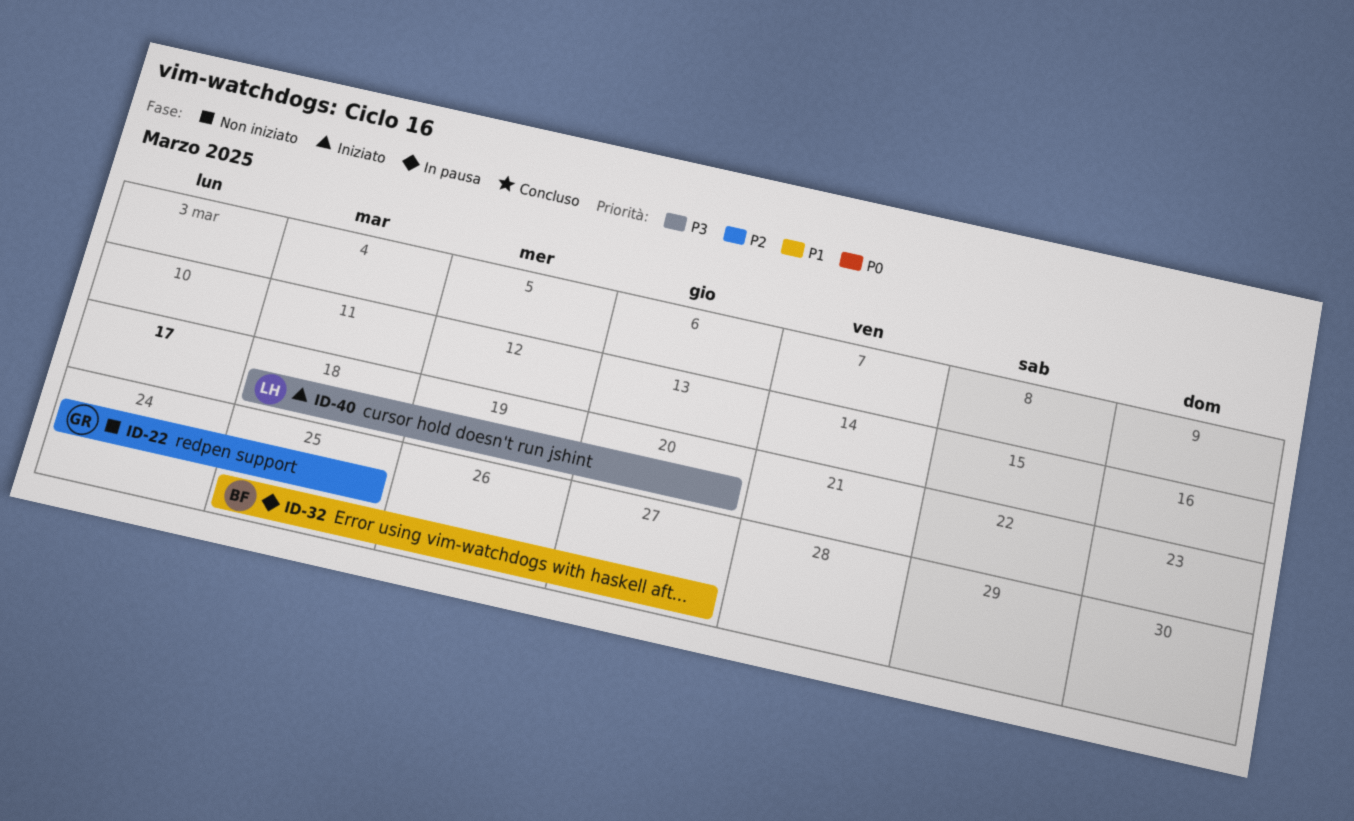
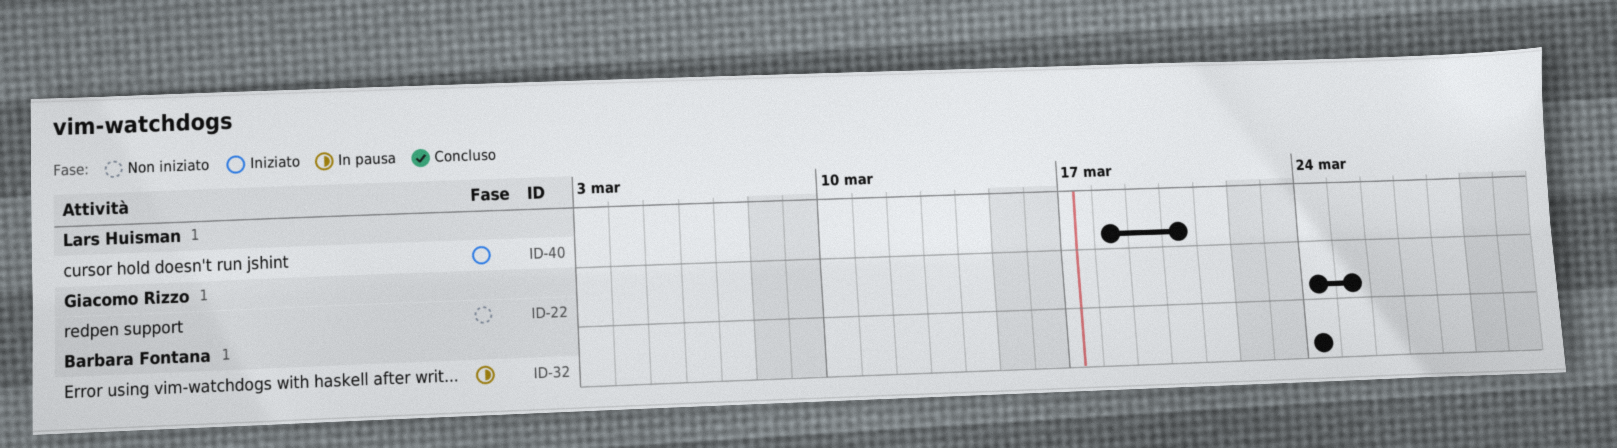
ID-32, start: Mar 25 -> Mar 24
ID-32, due: Mar 27 -> Mar 24

